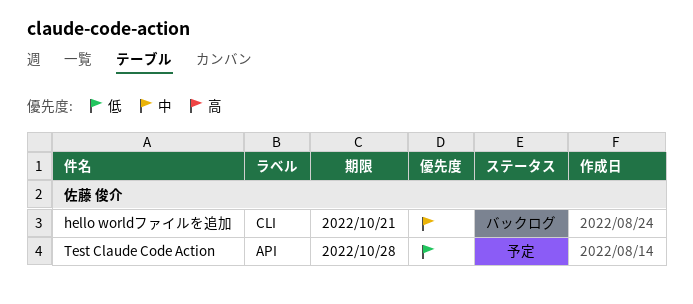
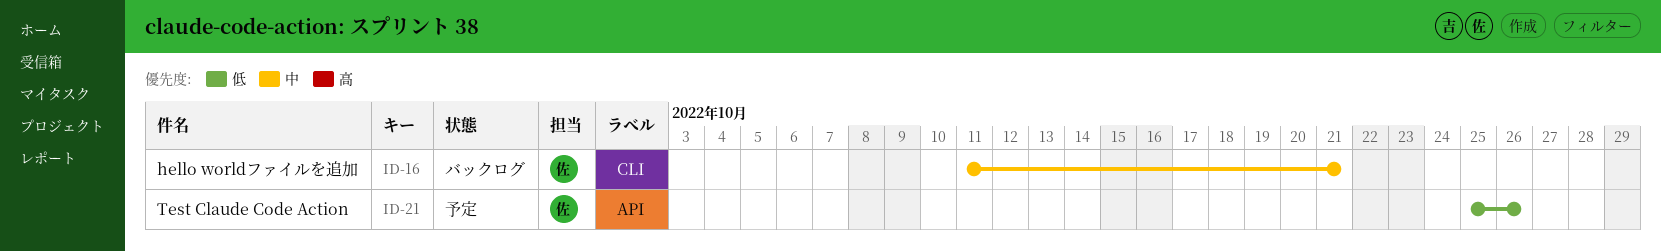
Test Claude Code Action, due: Oct 28 -> Oct 26

